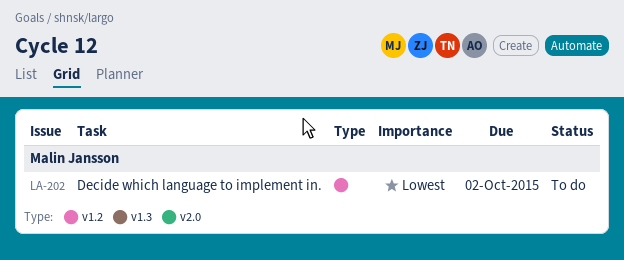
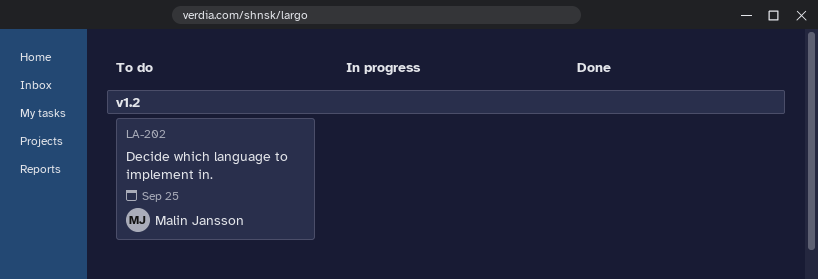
LA-202, due: Oct 2 -> Sep 25

